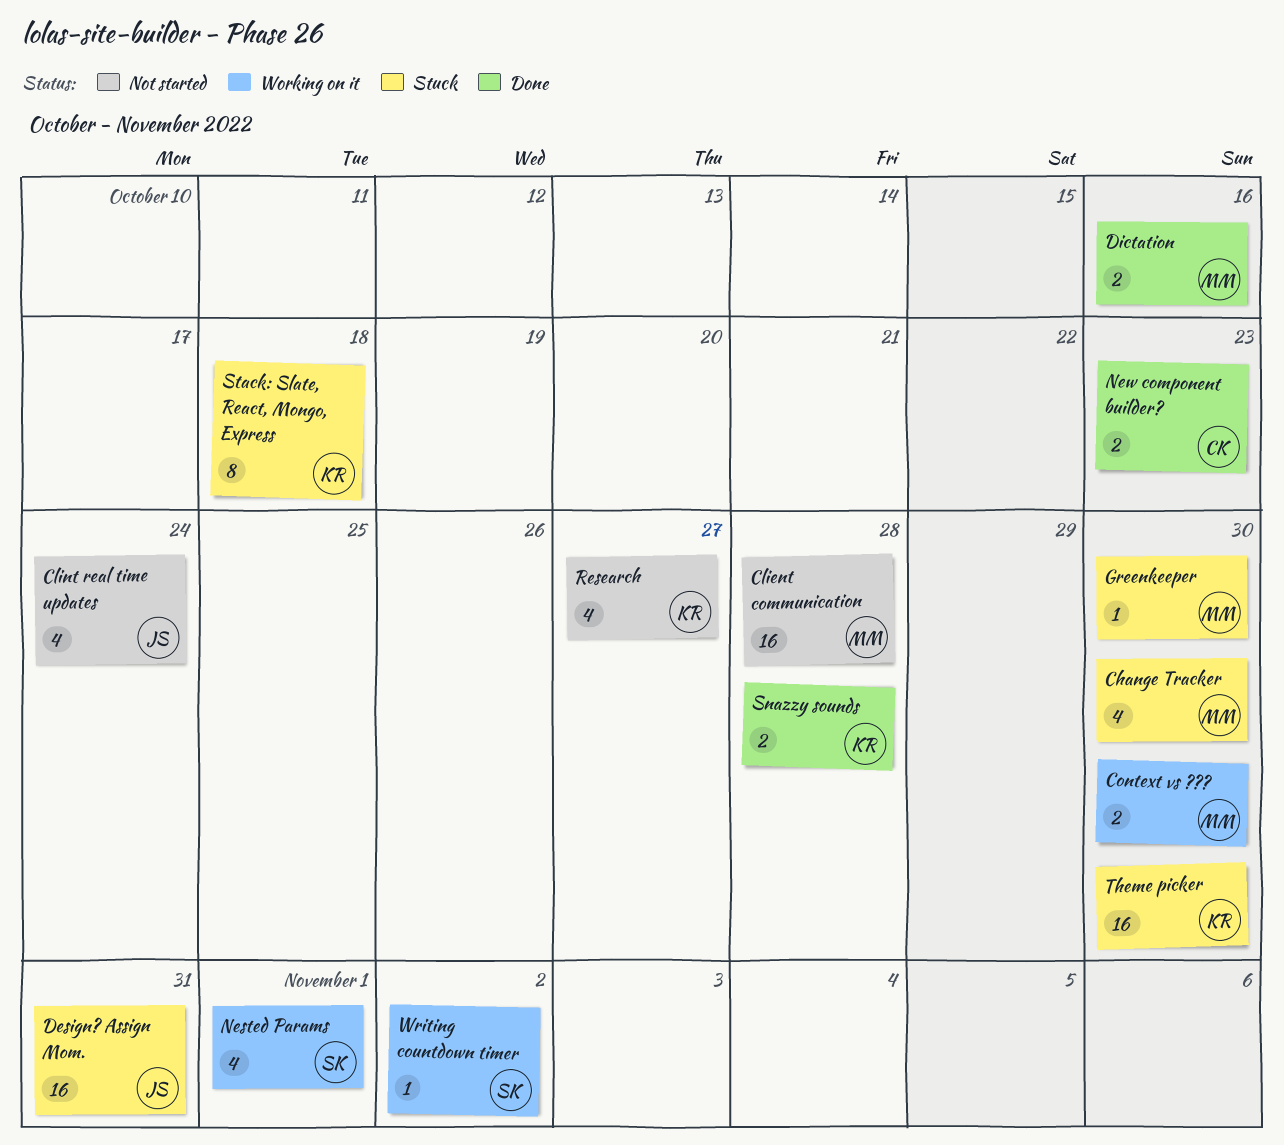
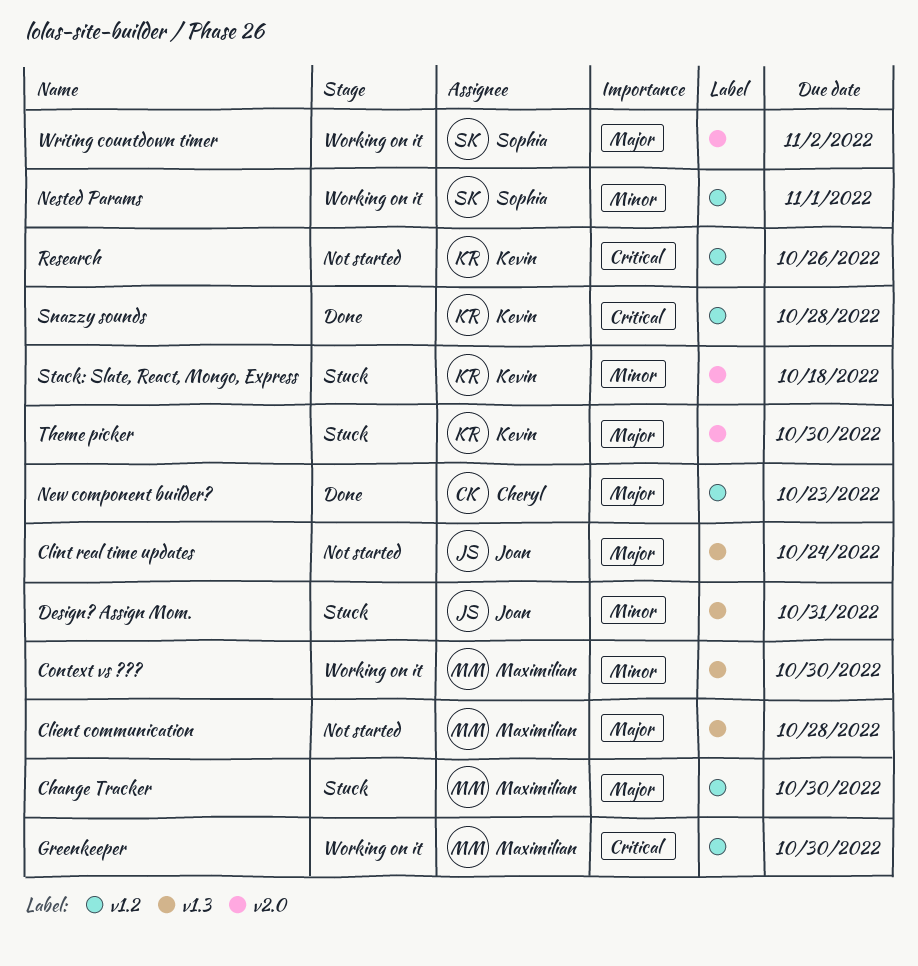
Dictation: present -> none
Greenkeeper, status: Stuck -> Working on it
Research, due: Oct 27 -> Oct 26

